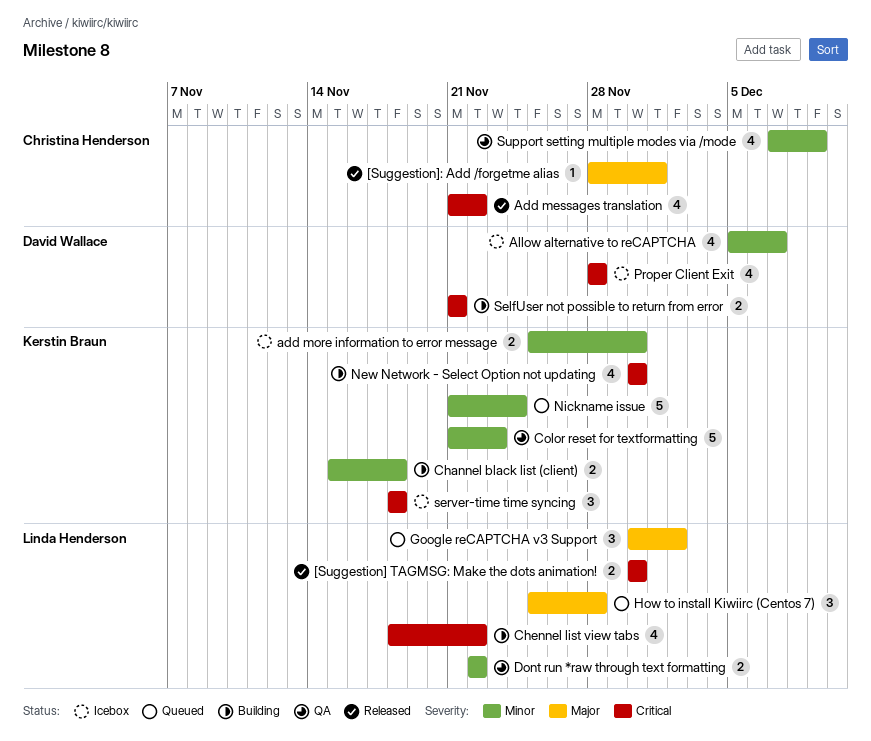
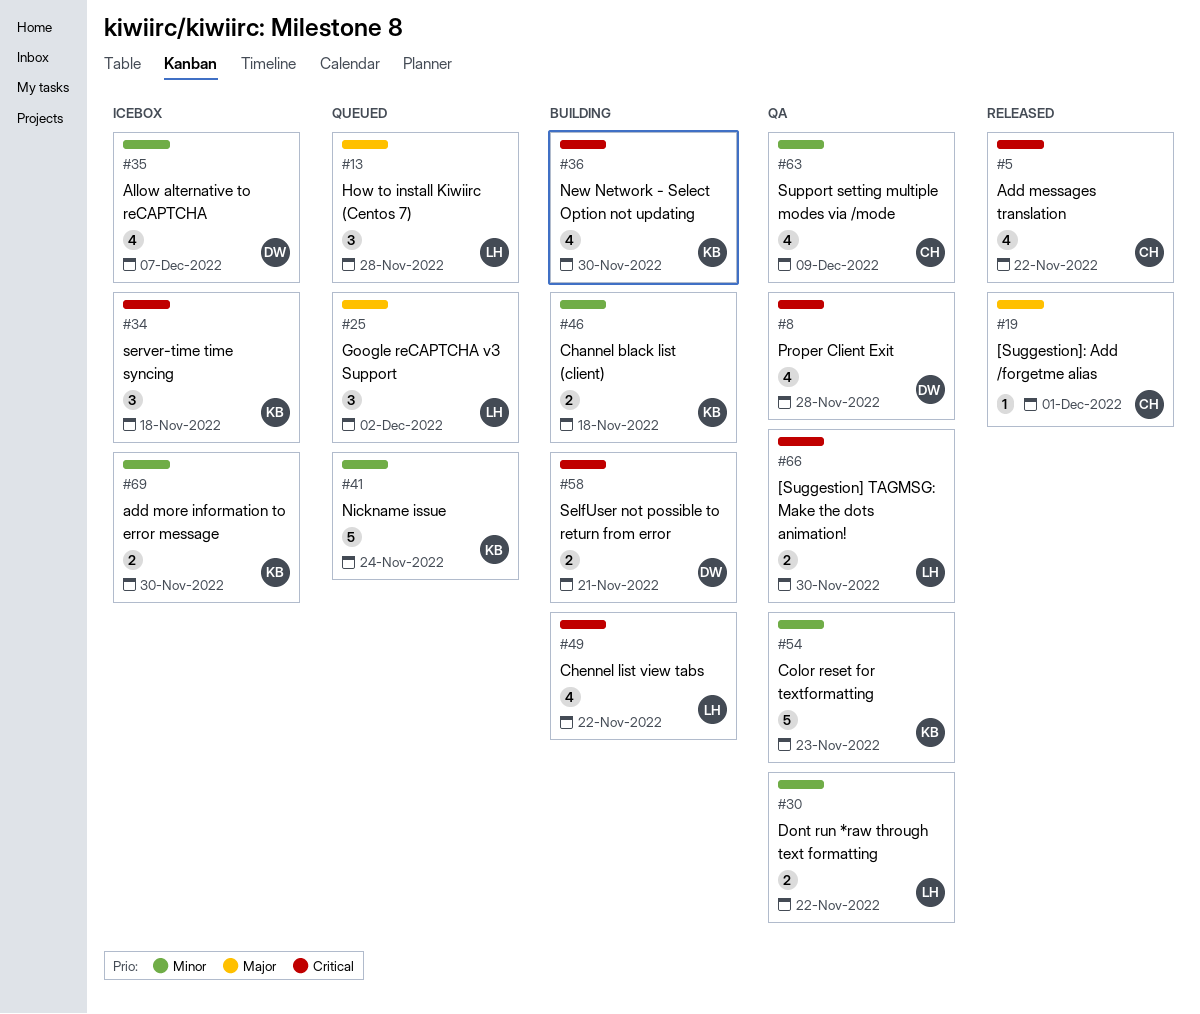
[Suggestion] TAGMSG: Make the dots animation!, status: Released -> QA
Proper Client Exit, status: Icebox -> QA

